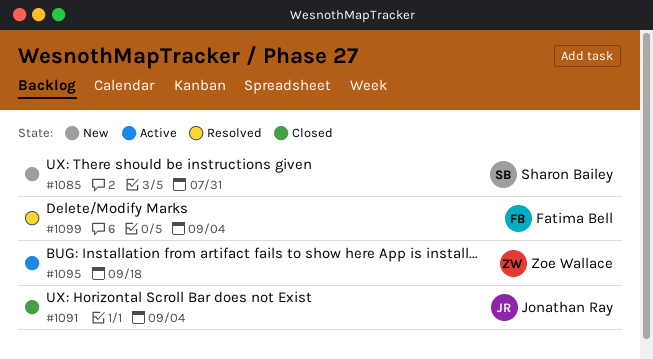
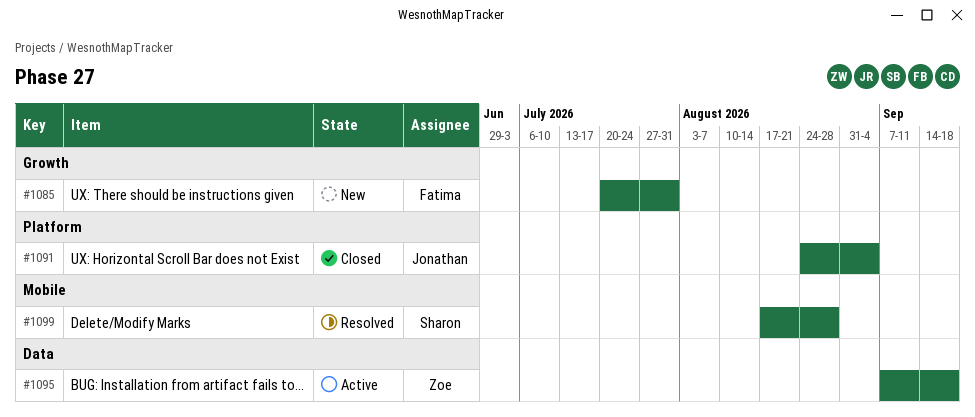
#1085, owner: Sharon Bailey -> Fatima Bell
#1099, owner: Fatima Bell -> Sharon Bailey
#1099, due: Sep 4 -> Aug 28

